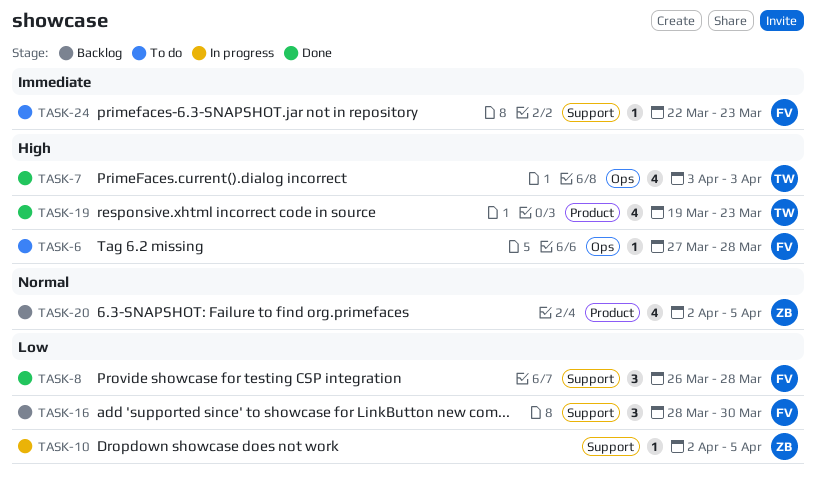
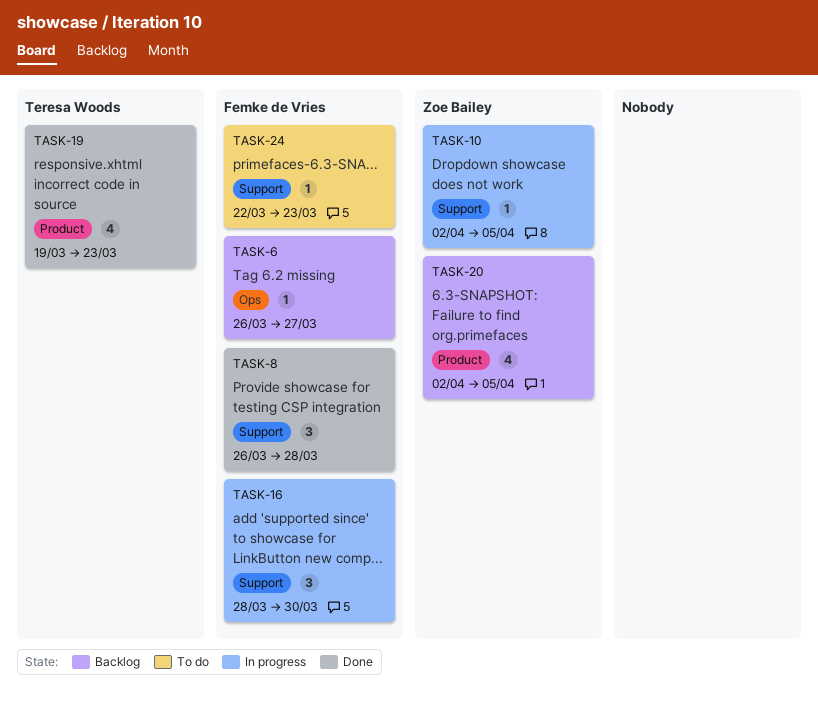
TASK-6, status: To do -> Backlog
TASK-6, start: Mar 27 -> Mar 26
TASK-6, due: Mar 28 -> Mar 27
TASK-7: present -> none
TASK-16, status: Backlog -> In progress

